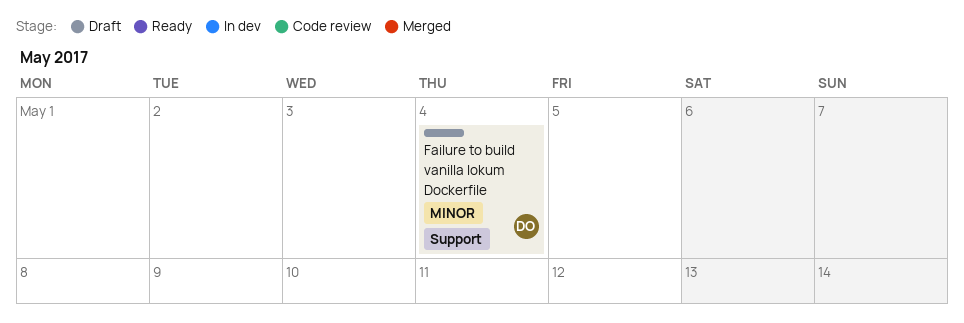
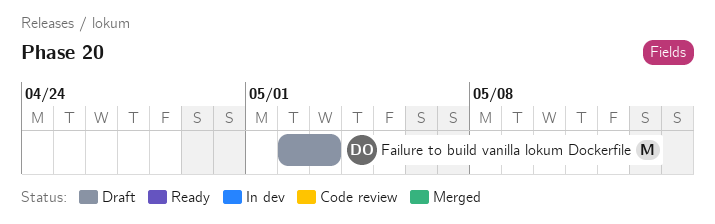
Failure to build vanilla lokum Dockerfile, due: May 4 -> May 3

